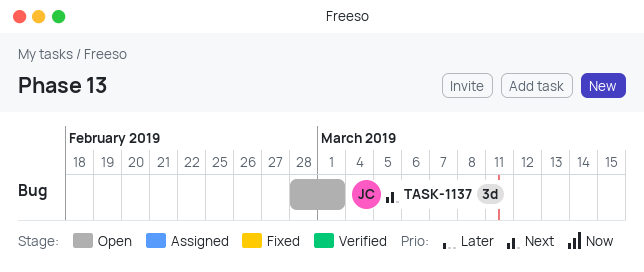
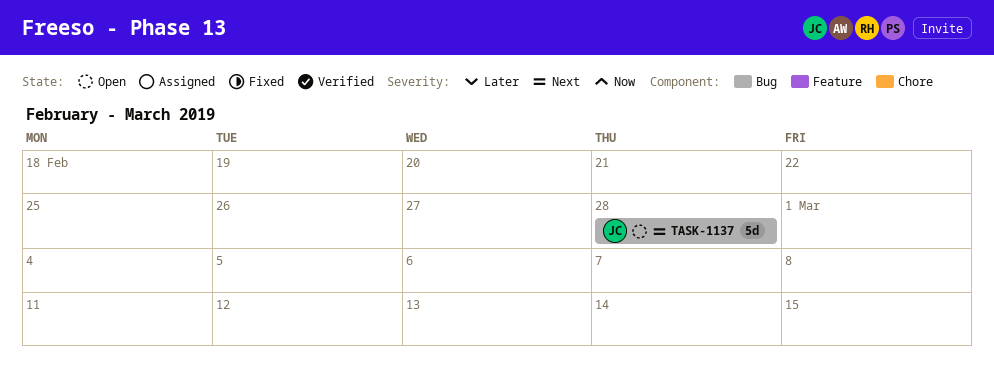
TASK-1137, estimate: 3d -> 5d
TASK-1137, due: Mar 1 -> Feb 28

